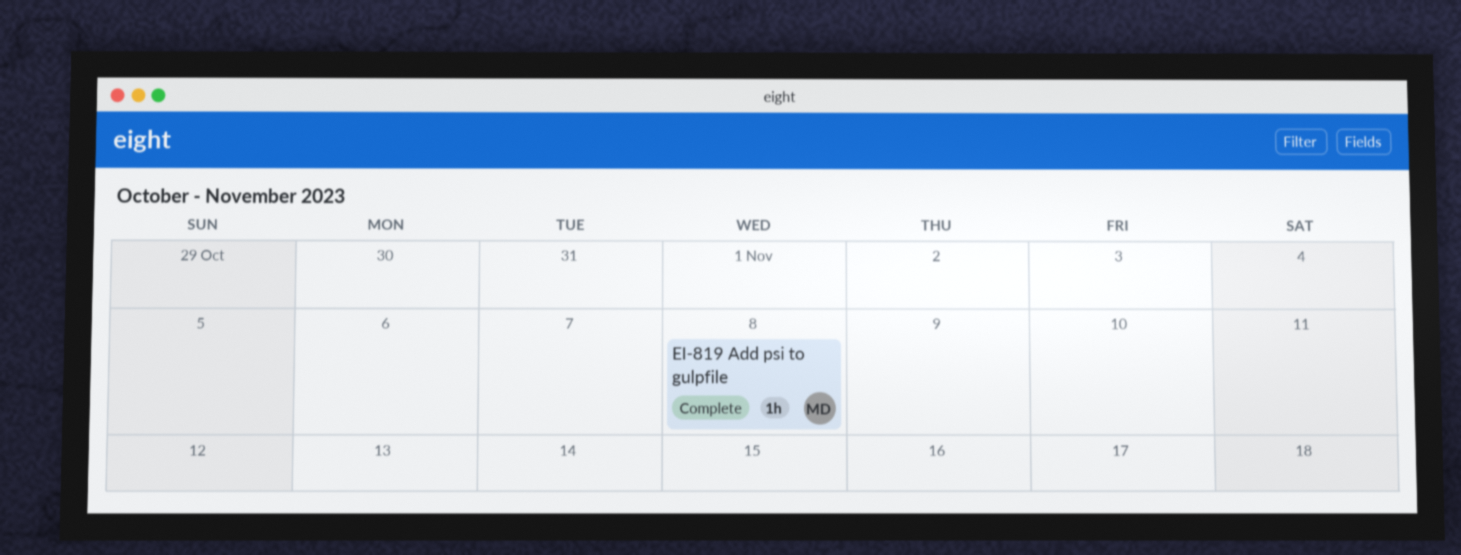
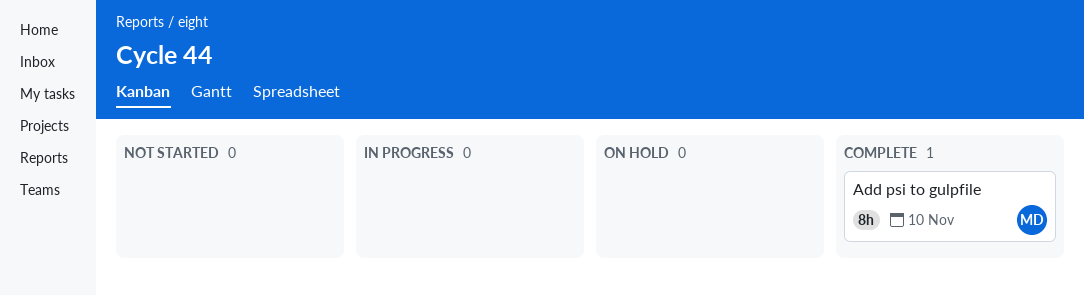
Add psi to gulpfile, estimate: 1h -> 8h
Add psi to gulpfile, due: Nov 8 -> Nov 10

